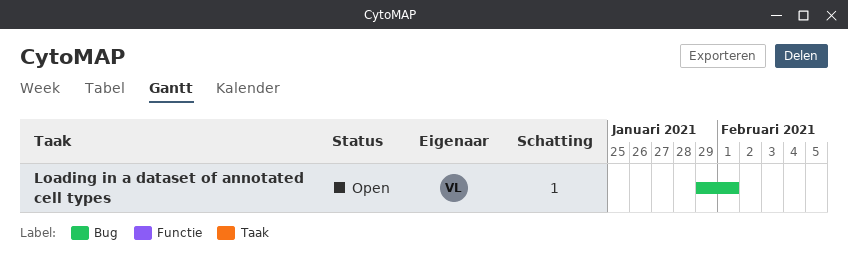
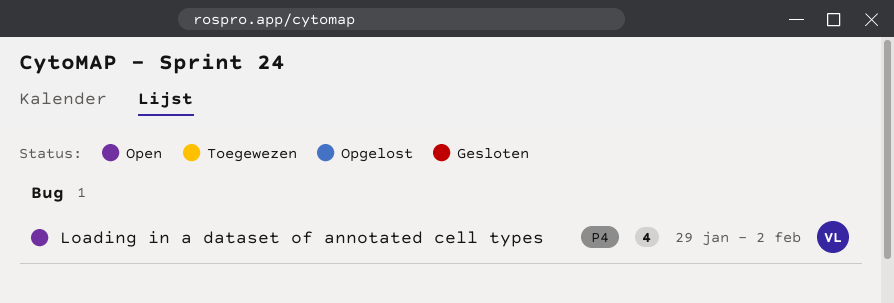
Loading in a dataset of annotated cell types, estimate: 1 -> 4
Loading in a dataset of annotated cell types, due: Feb 1 -> Feb 2

